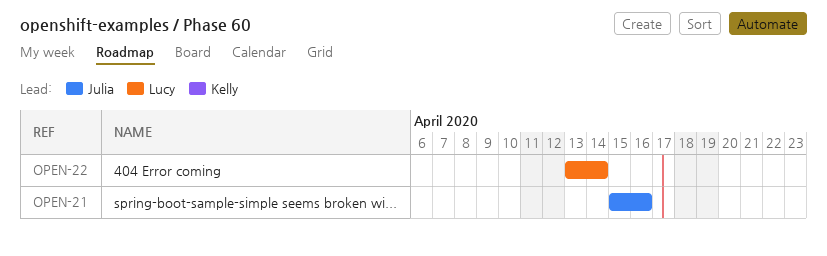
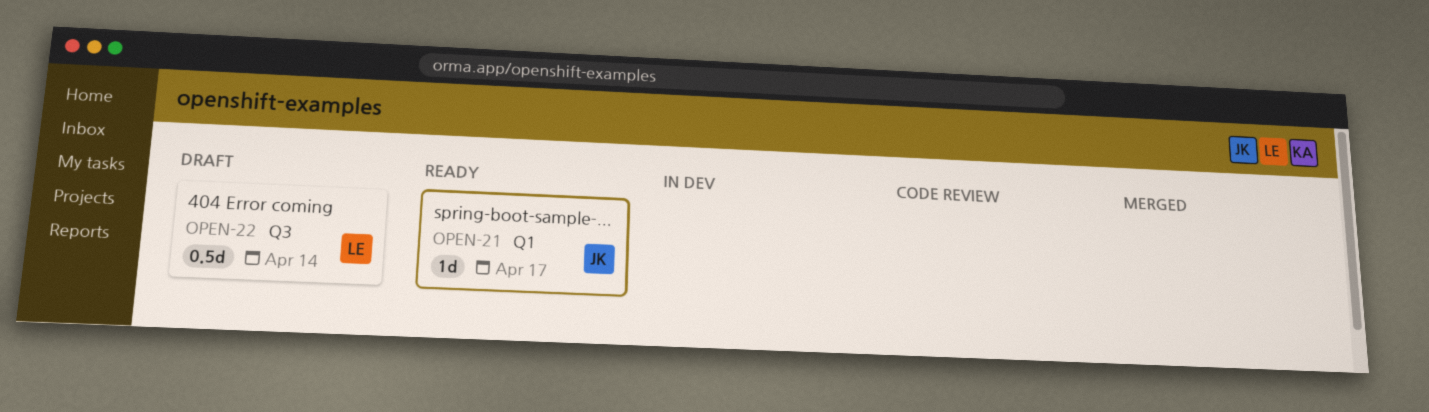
OPEN-21, due: Apr 16 -> Apr 17

